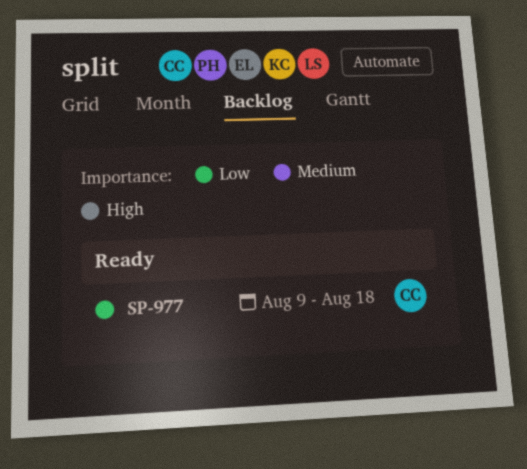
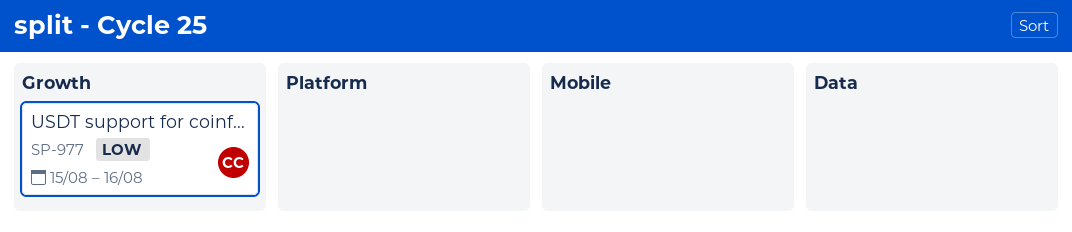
SP-977, start: Aug 9 -> Aug 15
SP-977, due: Aug 18 -> Aug 16

